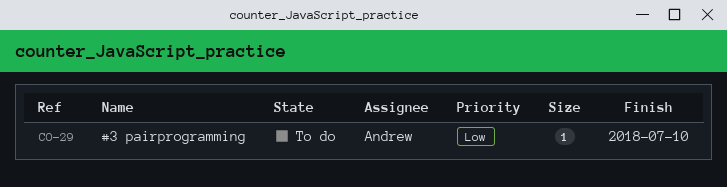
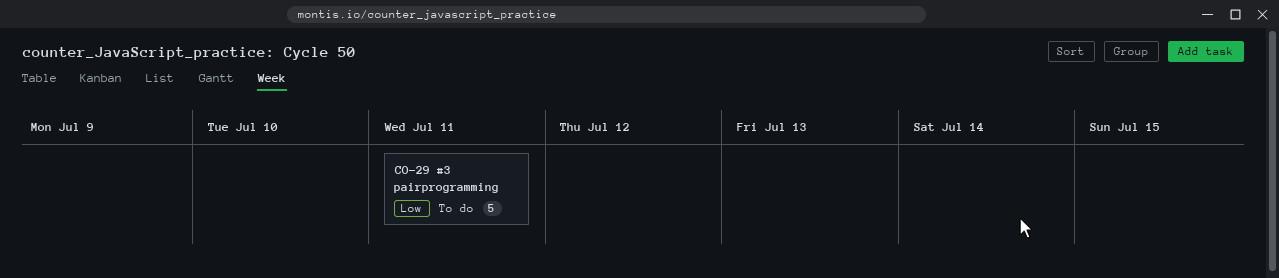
CO-29, estimate: 1 -> 5
CO-29, due: Jul 10 -> Jul 11

